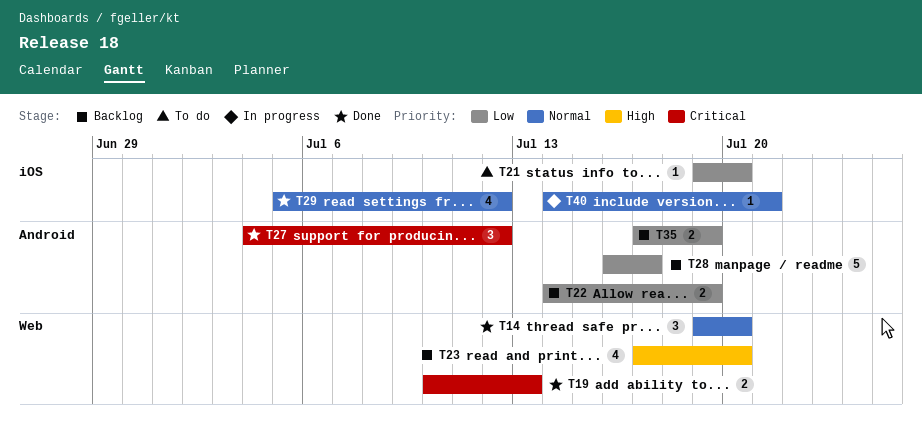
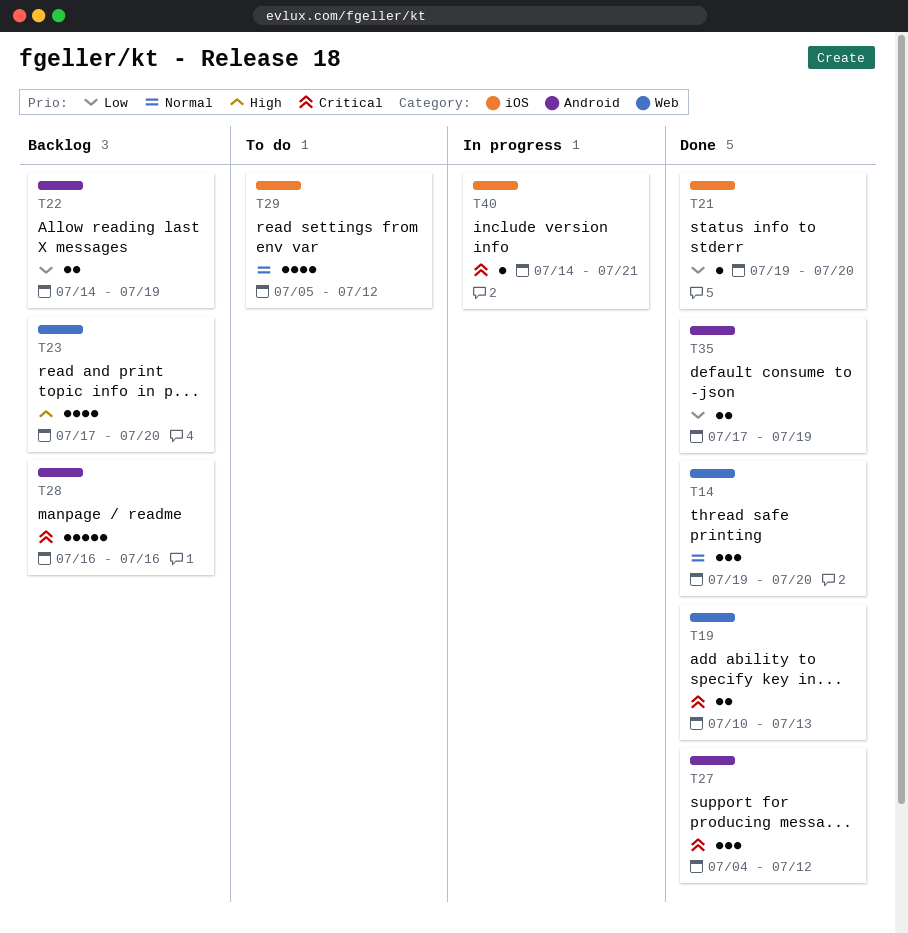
T21, status: To do -> Done
T28, priority: Low -> Critical
T28, due: Jul 17 -> Jul 16
T29, status: Done -> To do
T35, status: Backlog -> Done
T40, priority: Normal -> Critical

